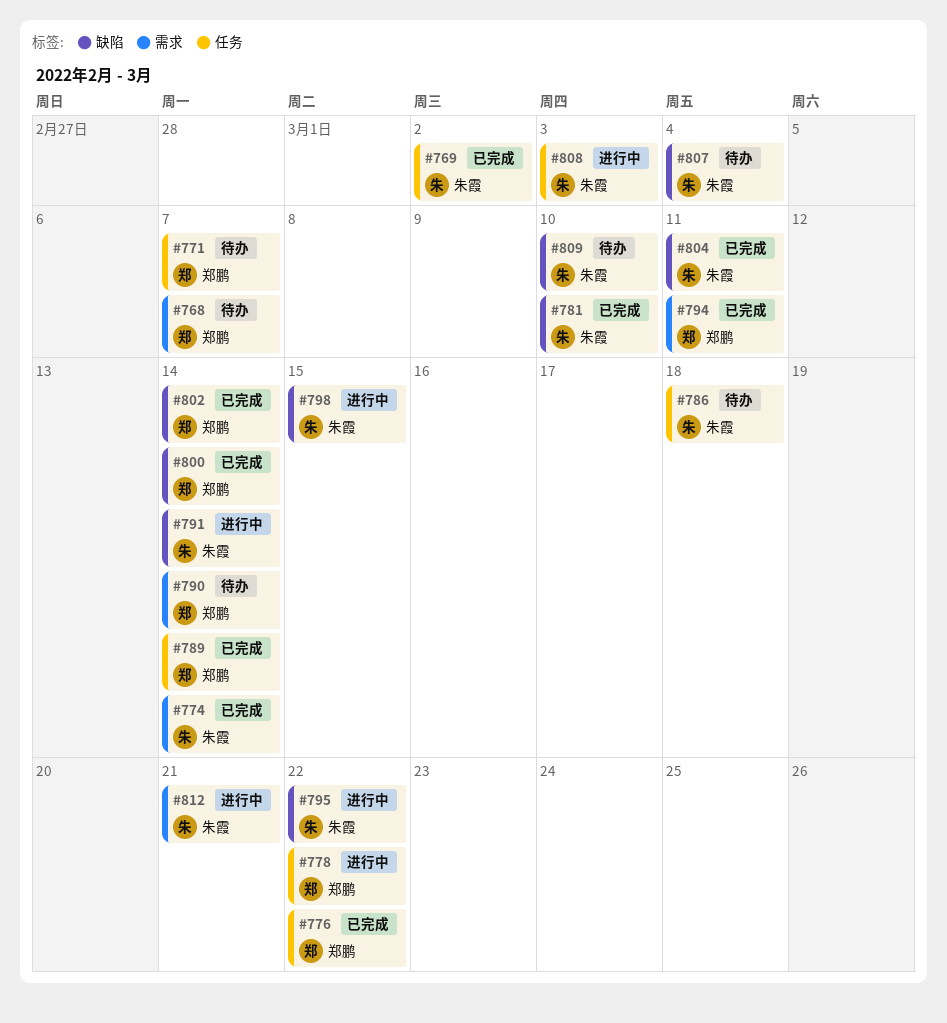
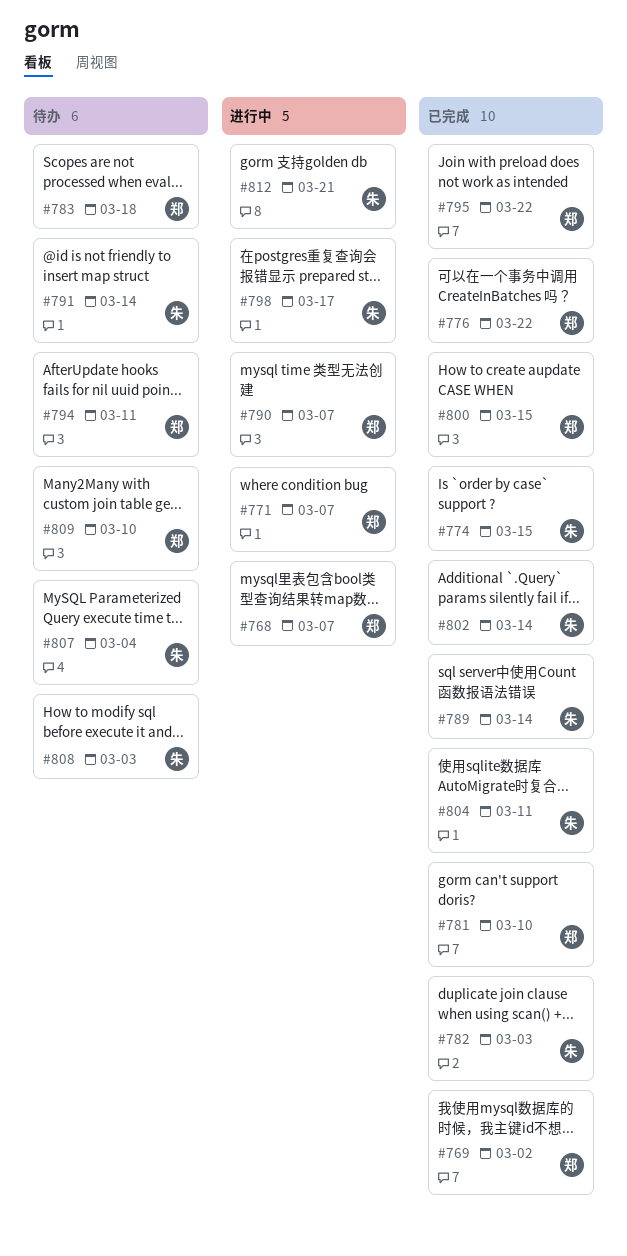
#768, status: 待办 -> 进行中
#769, owner: 朱霞 -> 郑鹏
#771, status: 待办 -> 进行中
#774, due: Mar 14 -> Mar 15
#778: present -> none
#781, owner: 朱霞 -> 郑鹏
#782: none -> present
#783: none -> present
#786: present -> none
#789, owner: 郑鹏 -> 朱霞
#790, status: 待办 -> 进行中
#790, due: Mar 14 -> Mar 7
#791, status: 进行中 -> 待办
#794, status: 已完成 -> 待办
#795, status: 进行中 -> 已完成
#795, owner: 朱霞 -> 郑鹏
#798, due: Mar 15 -> Mar 17
#800, due: Mar 14 -> Mar 15
#802, owner: 郑鹏 -> 朱霞
#808, status: 进行中 -> 待办
#809, owner: 朱霞 -> 郑鹏

